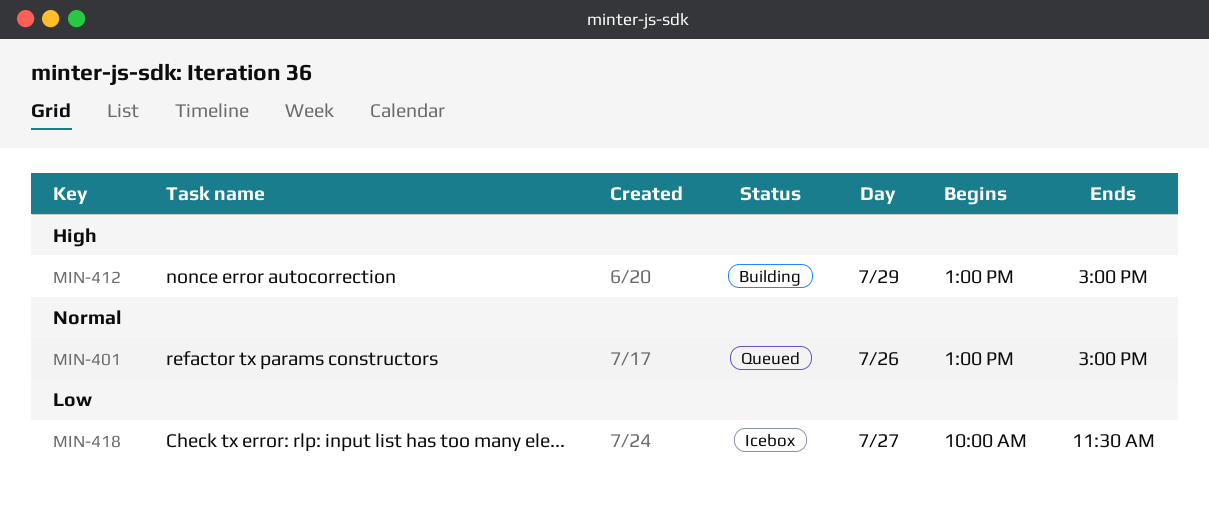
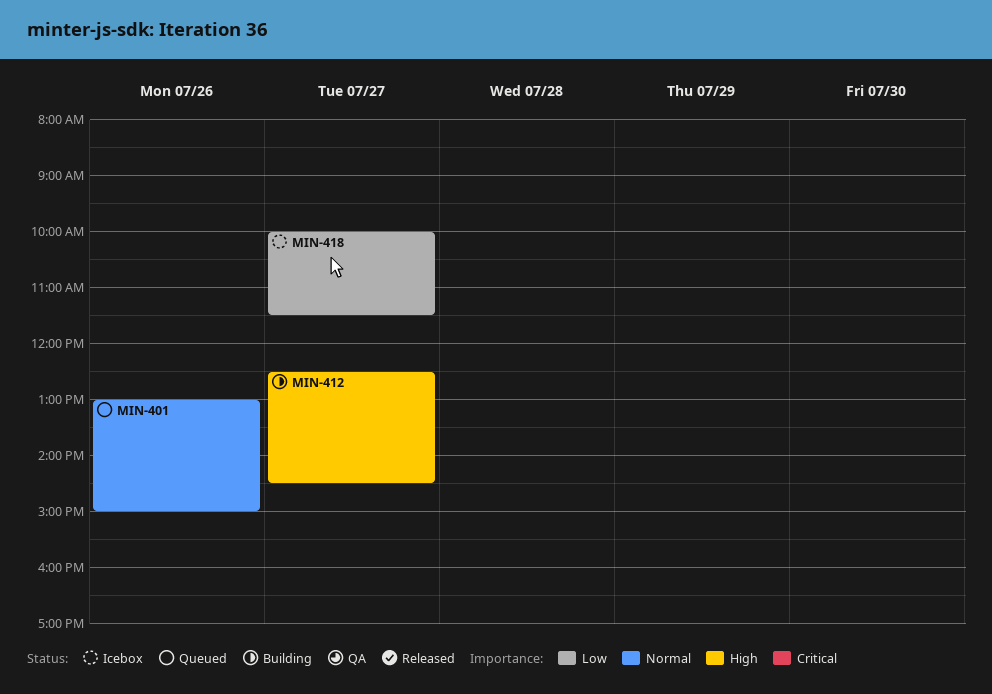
MIN-412, day: Jul 29 -> Jul 27
MIN-412, begins: 13:00 -> 12:30
MIN-412, ends: 15:00 -> 14:30

